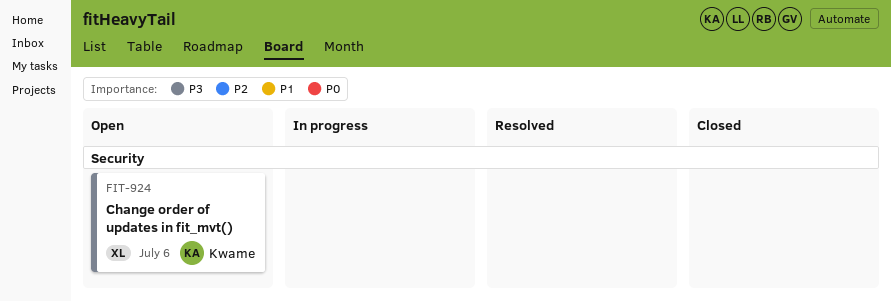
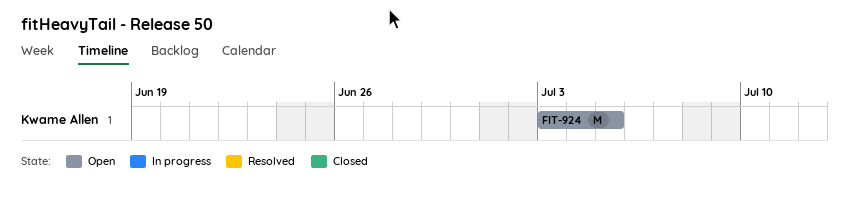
FIT-924, estimate: XL -> M
FIT-924, due: Jul 6 -> Jul 5

